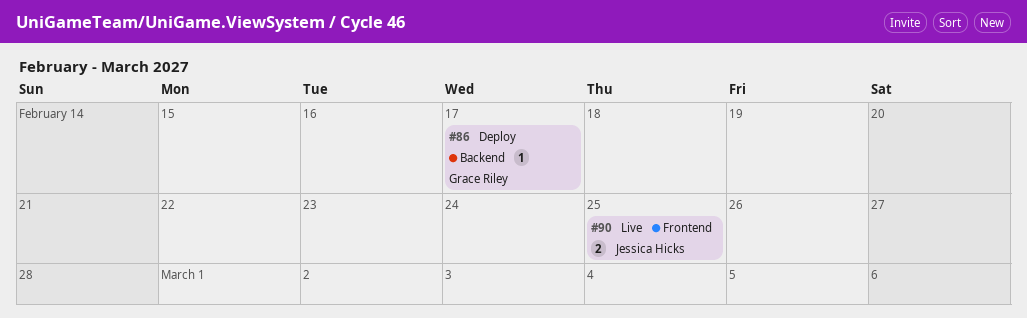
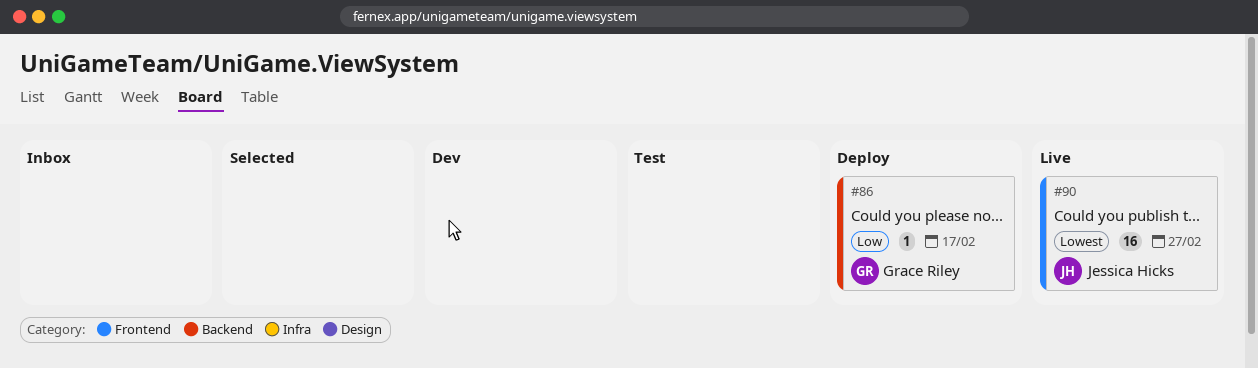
#90, estimate: 2 -> 16
#90, due: Feb 25 -> Feb 27

